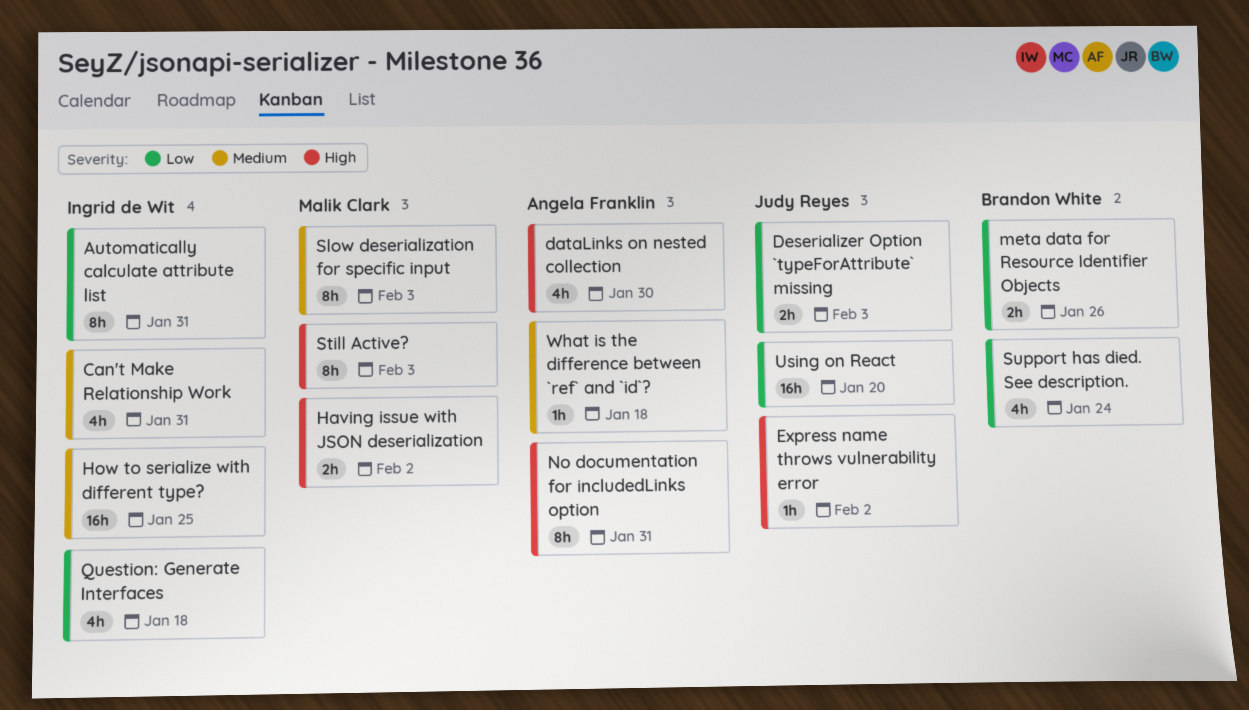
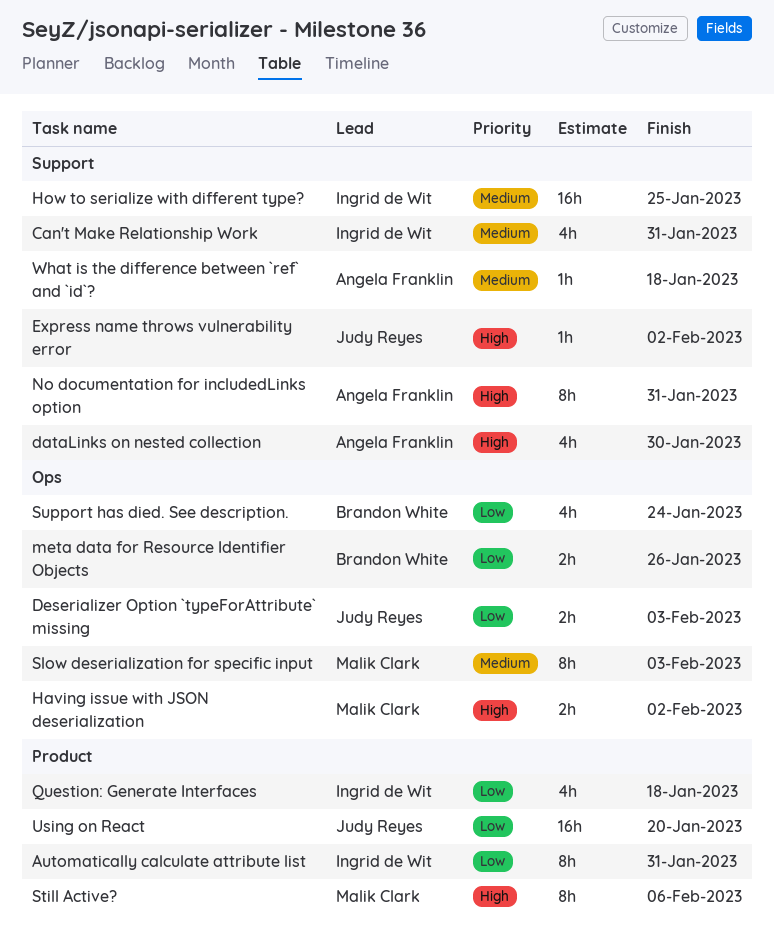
Still Active?, due: Feb 3 -> Feb 6

